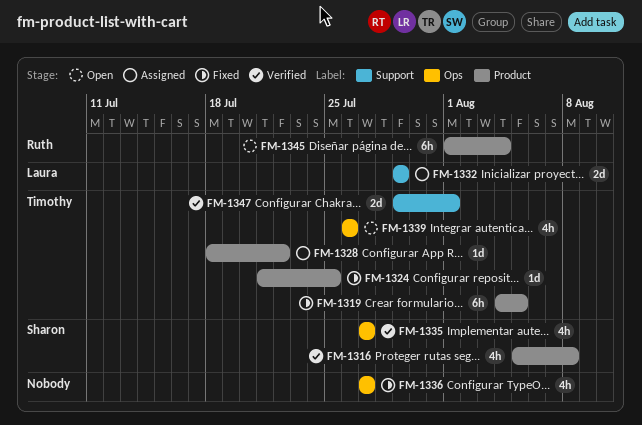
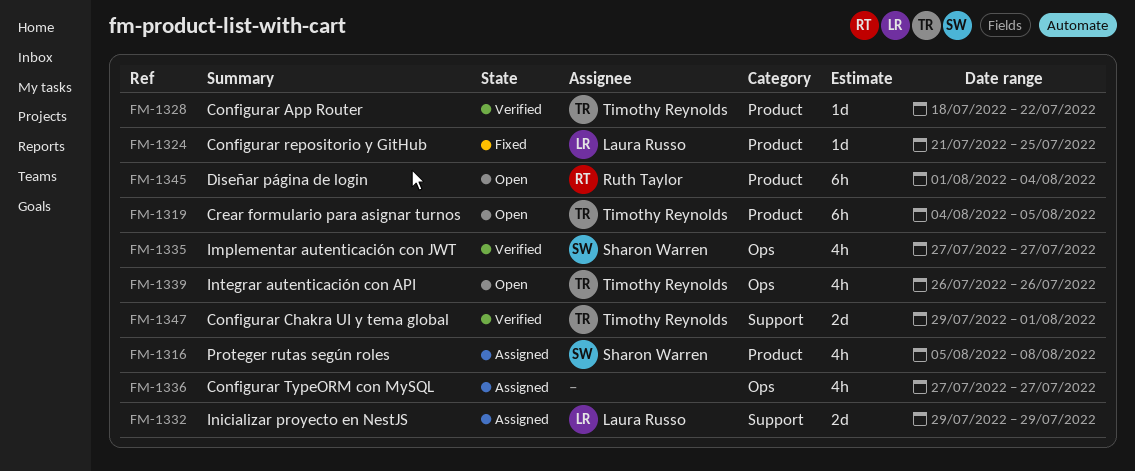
FM-1316, status: Verified -> Assigned
FM-1319, status: Fixed -> Open
FM-1324, owner: Timothy Reynolds -> Laura Russo
FM-1328, status: Assigned -> Verified
FM-1336, status: Fixed -> Assigned

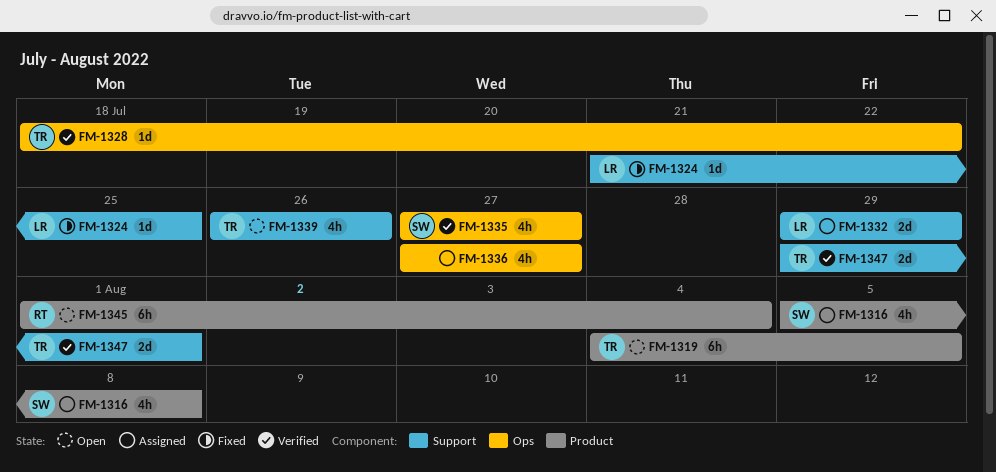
FM-1324, label: Product -> Support
FM-1328, label: Product -> Ops
FM-1339, label: Ops -> Support

